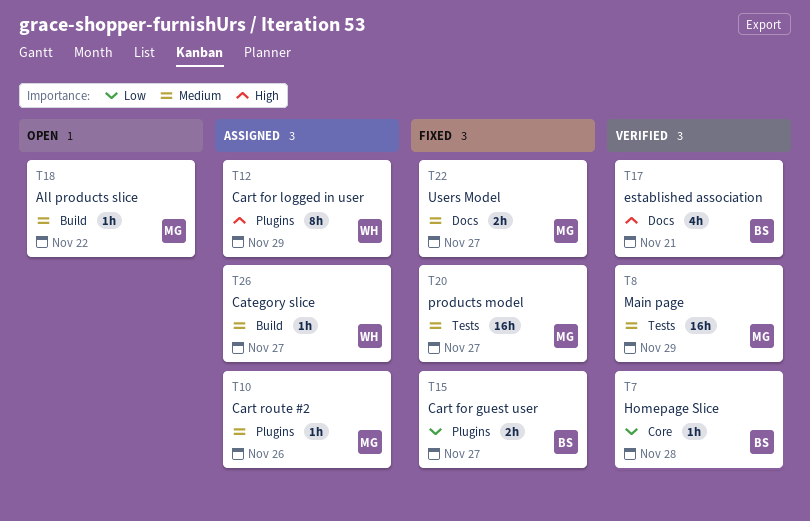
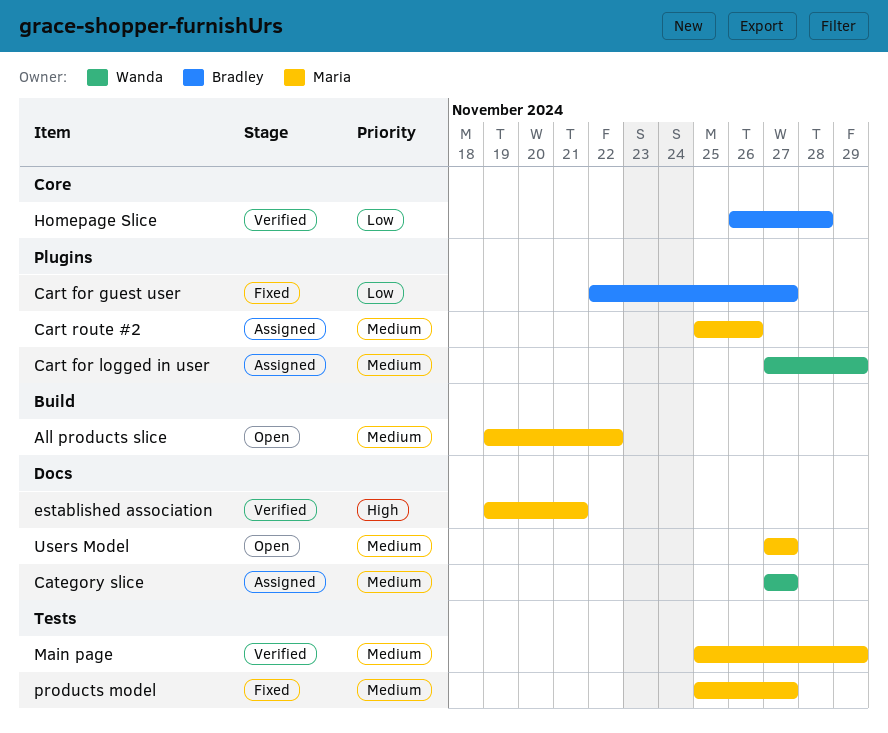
Cart for logged in user, priority: High -> Medium
Category slice, label: Build -> Docs
established association, owner: Bradley -> Maria
Users Model, status: Fixed -> Open

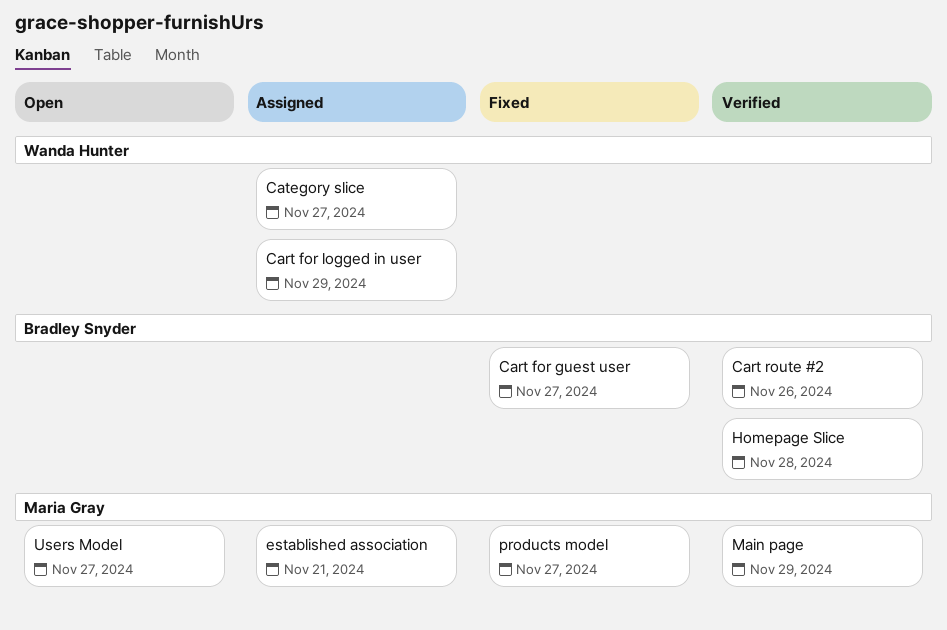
All products slice: present -> none
Cart route #2, status: Assigned -> Verified
Cart route #2, owner: Maria Gray -> Bradley Snyder
established association, status: Verified -> Assigned

